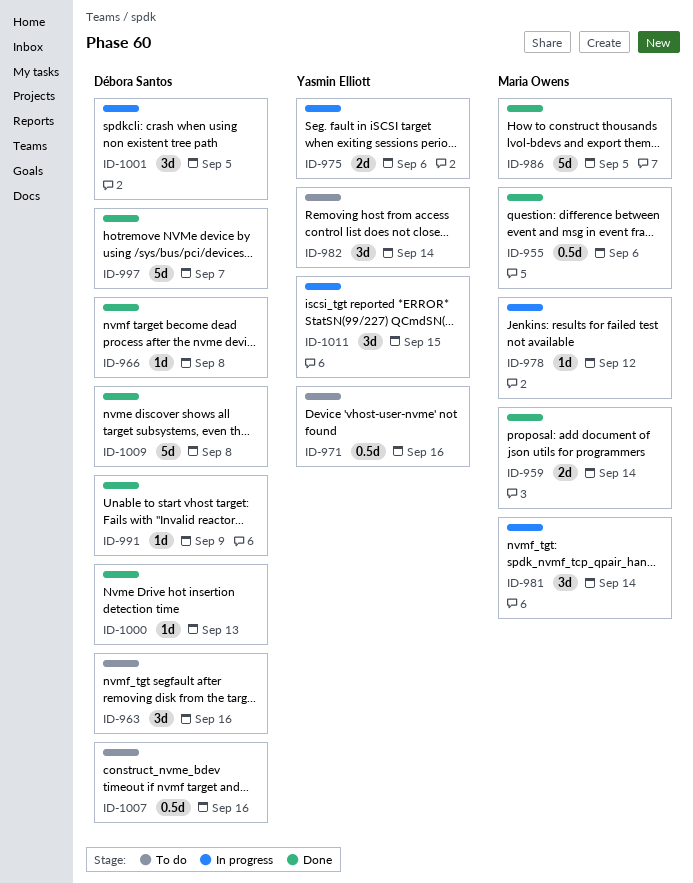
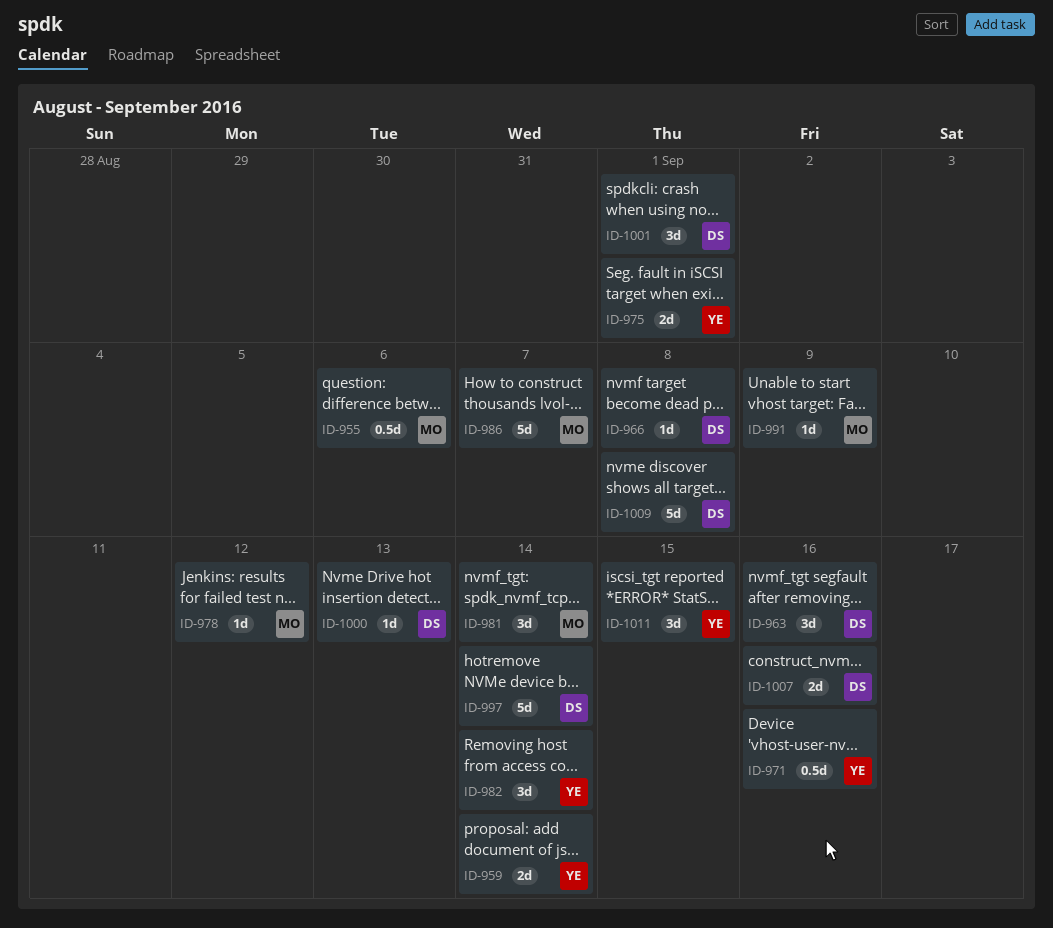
ID-959, owner: Maria Owens -> Yasmin Elliott
ID-975, due: Sep 6 -> Sep 1
ID-986, due: Sep 5 -> Sep 7
ID-991, owner: Débora Santos -> Maria Owens
ID-997, due: Sep 7 -> Sep 14
ID-1001, due: Sep 5 -> Sep 1
ID-1007, estimate: 0.5d -> 2d

